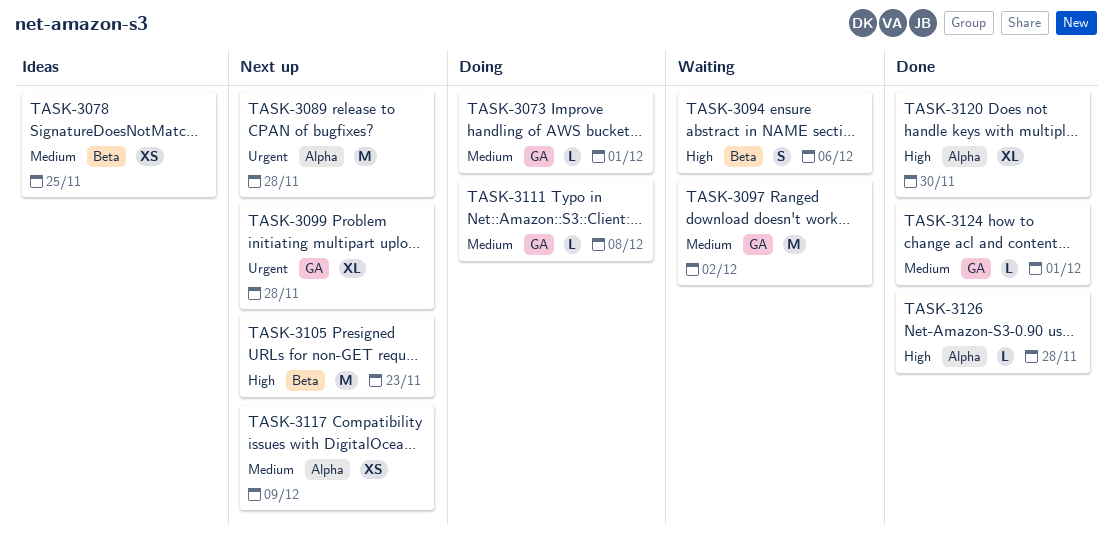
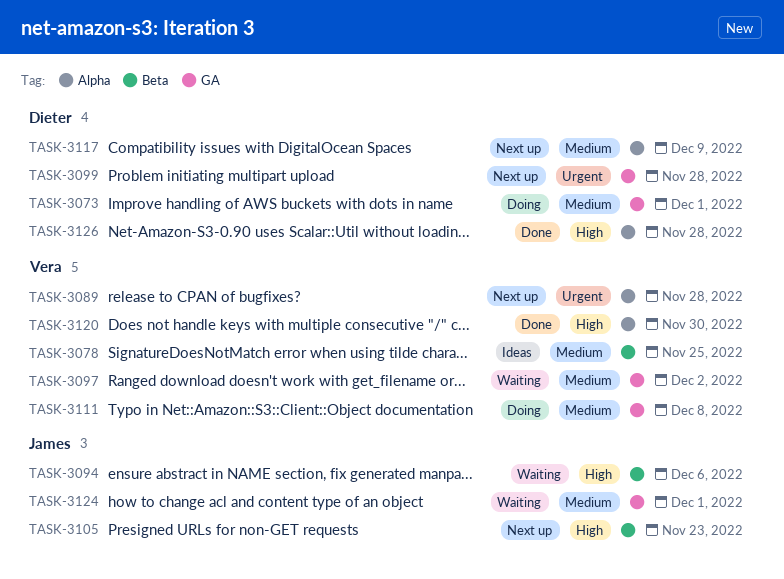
TASK-3124, status: Done -> Waiting

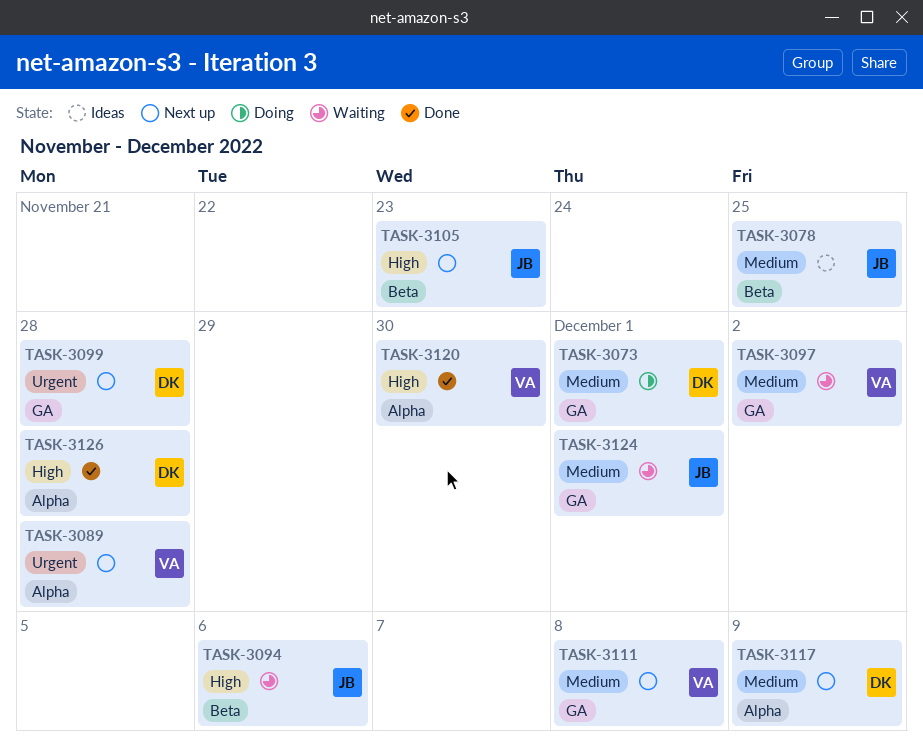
TASK-3078, owner: Vera -> James
TASK-3111, status: Doing -> Next up

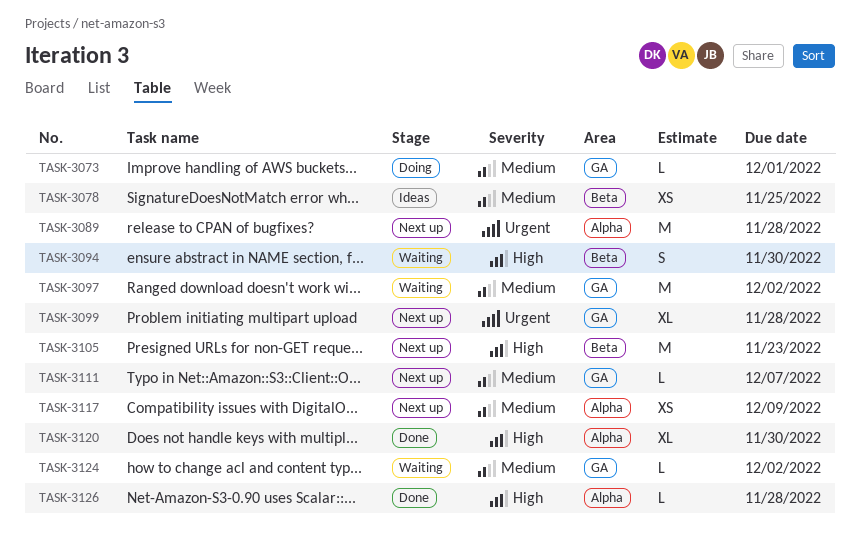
TASK-3094, due: Dec 6 -> Nov 30
TASK-3111, due: Dec 8 -> Dec 7
TASK-3124, due: Dec 1 -> Dec 2

